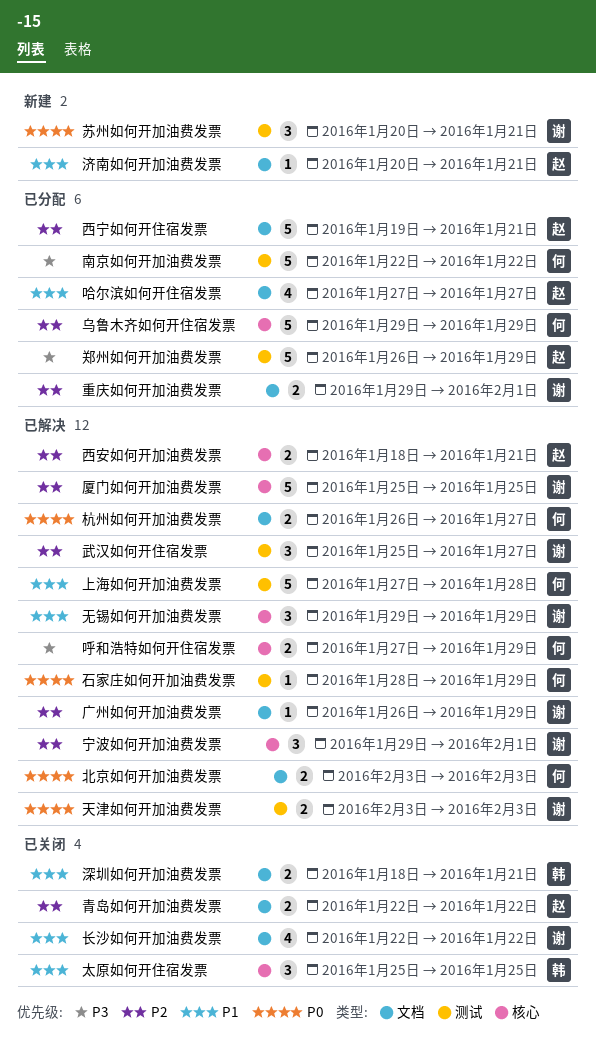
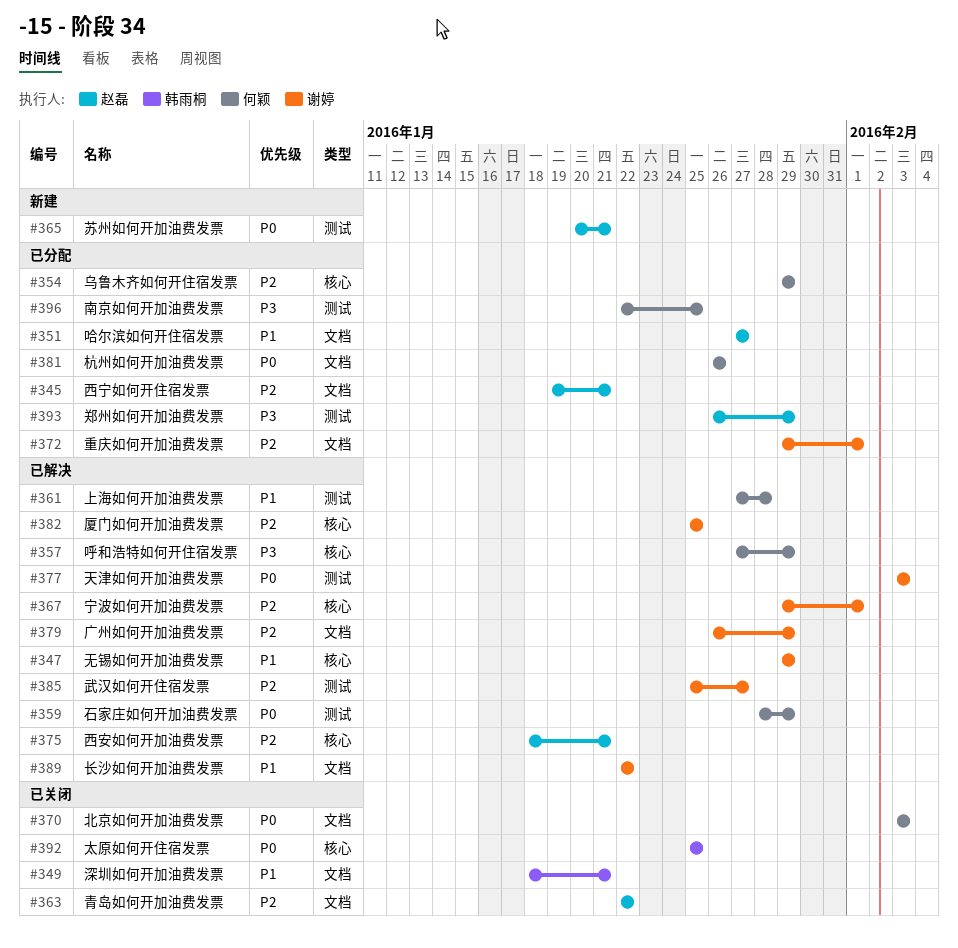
北京如何开加油费发票, status: 已解决 -> 已关闭
南京如何开加油费发票, due: Jan 22 -> Jan 25
太原如何开住宿发票, priority: P1 -> P0
杭州如何开加油费发票, status: 已解决 -> 已分配
杭州如何开加油费发票, due: Jan 27 -> Jan 26
济南如何开加油费发票: present -> none
苏州如何开加油费发票, owner: 谢婷 -> 赵磊
长沙如何开加油费发票, status: 已关闭 -> 已解决

